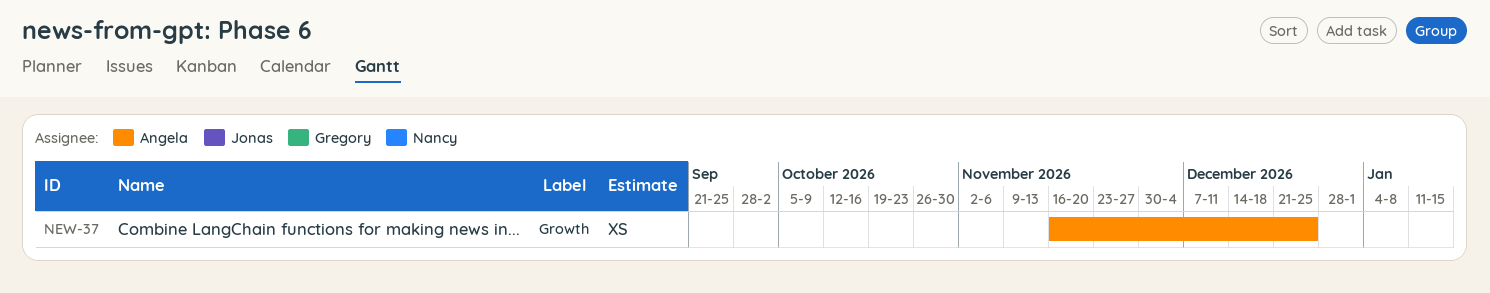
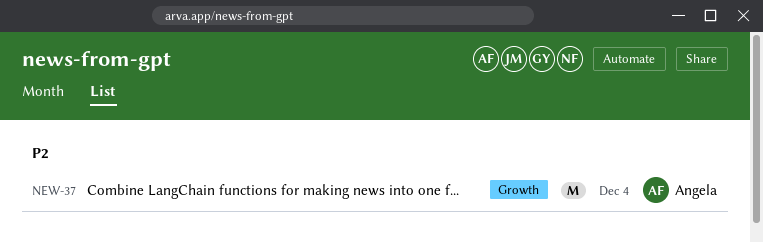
NEW-37, estimate: XS -> M
NEW-37, due: Dec 25 -> Dec 4

